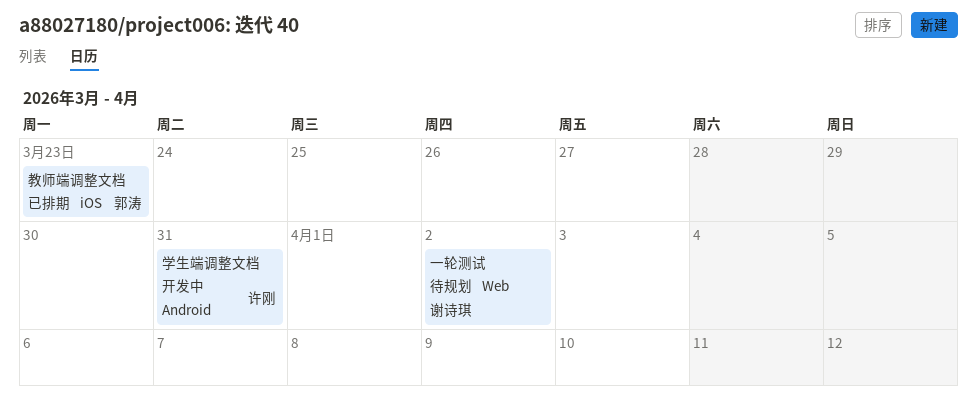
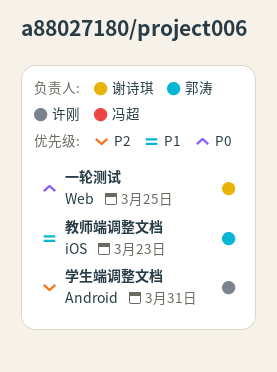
一轮测试, due: Apr 2 -> Mar 25

